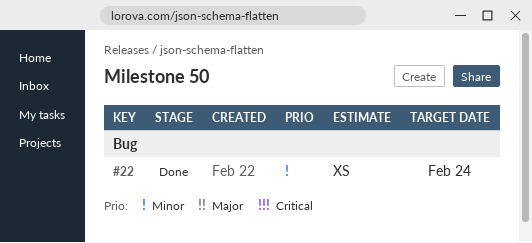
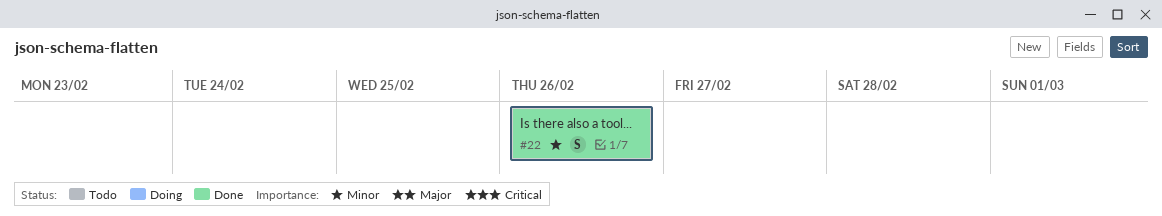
#22, estimate: XS -> S
#22, due: Feb 24 -> Feb 26

